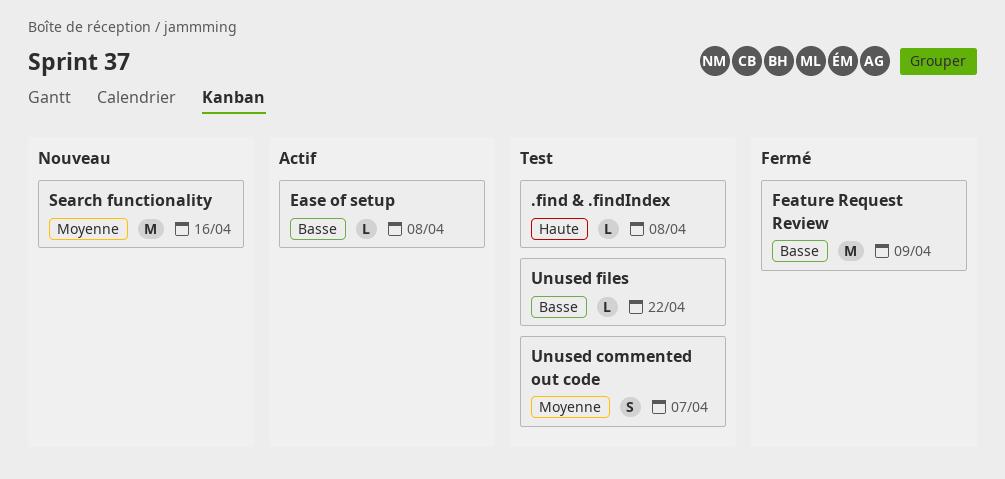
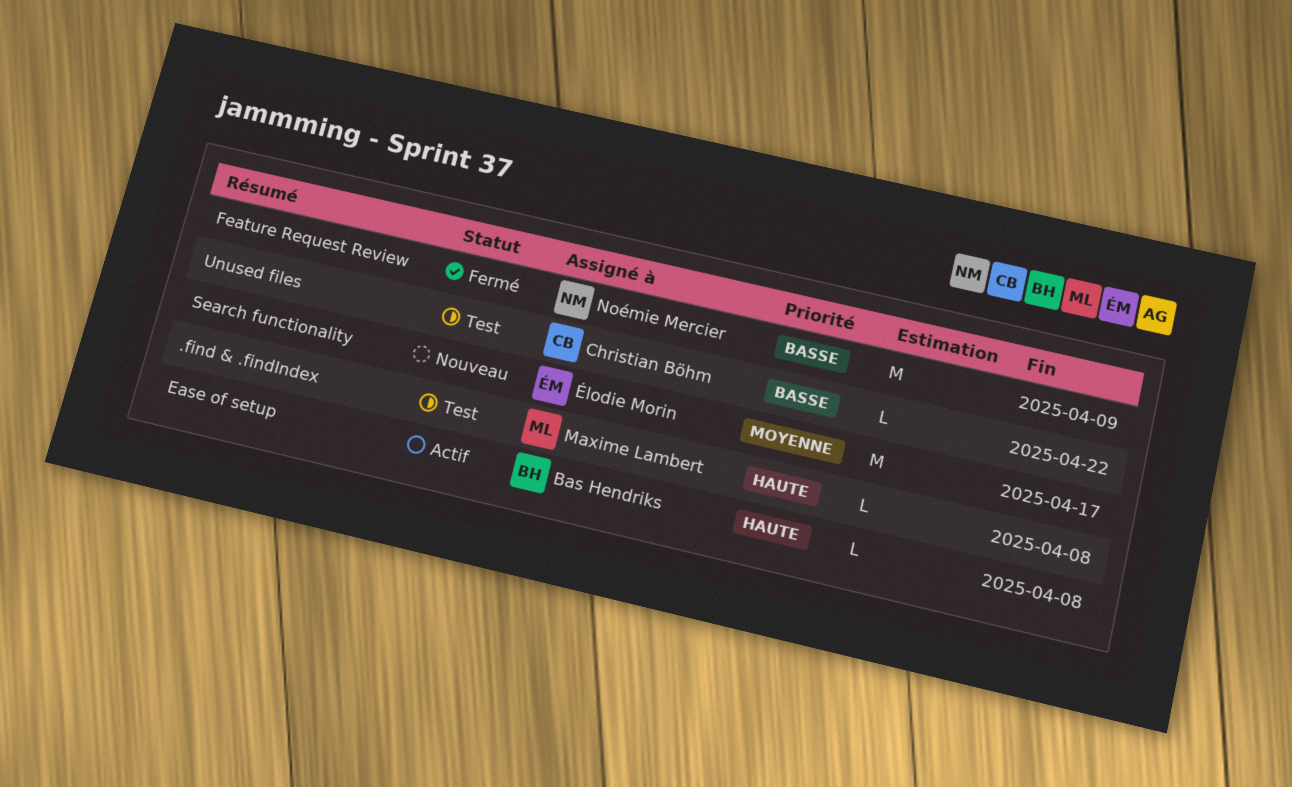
Ease of setup, priority: Basse -> Haute
Search functionality, due: Apr 16 -> Apr 17
Unused commented out code: present -> none

